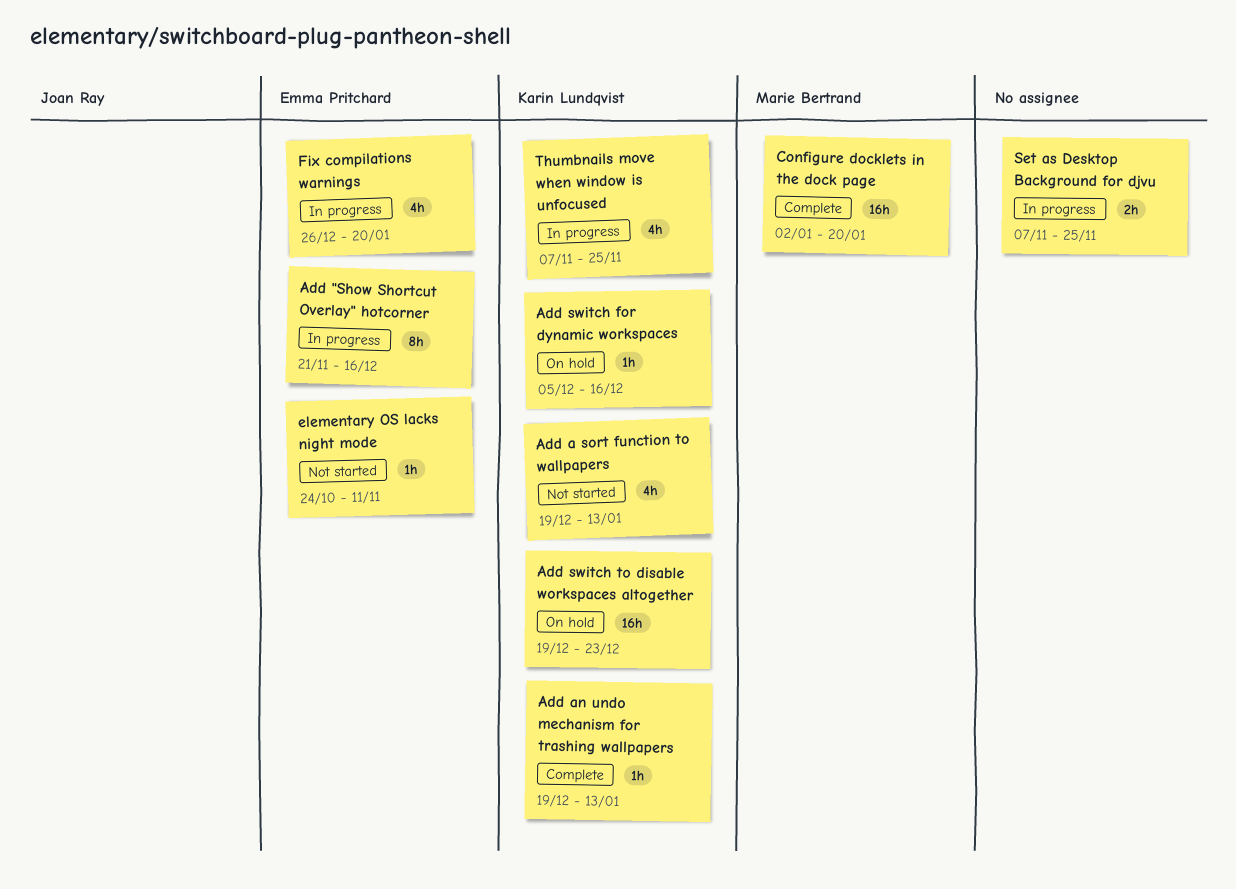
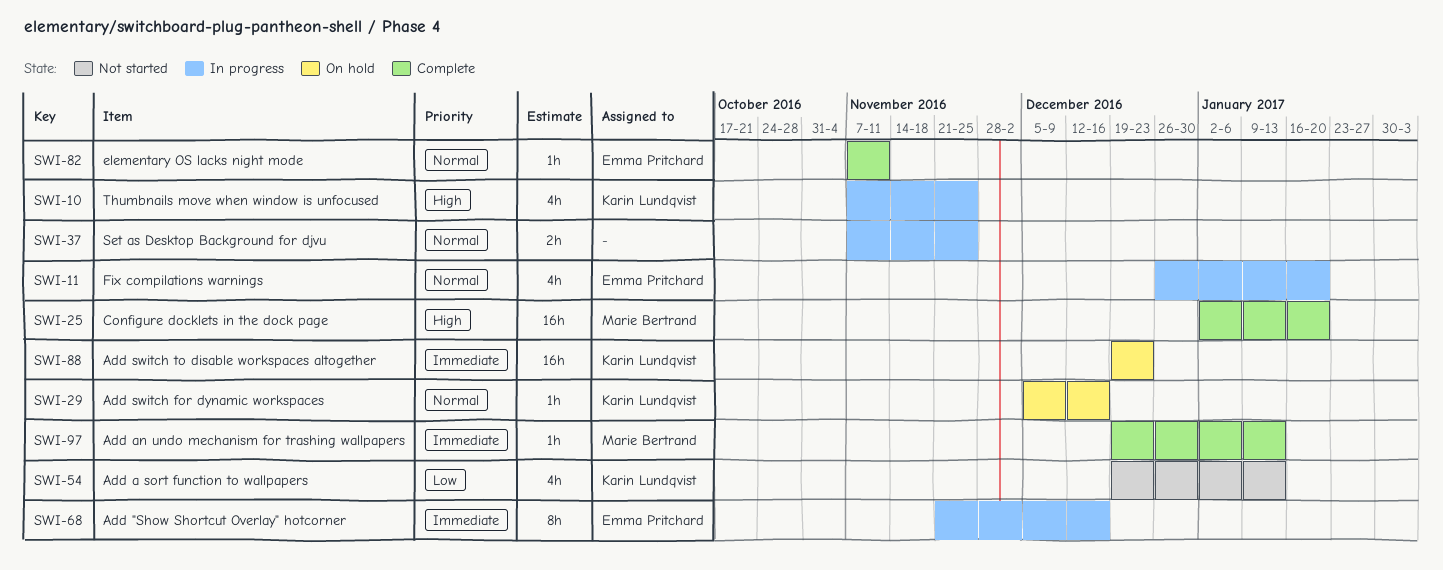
Add an undo mechanism for trashing wallpapers, owner: Karin Lundqvist -> Marie Bertrand
elementary OS lacks night mode, status: Not started -> Complete
elementary OS lacks night mode, start: Oct 24 -> Nov 7

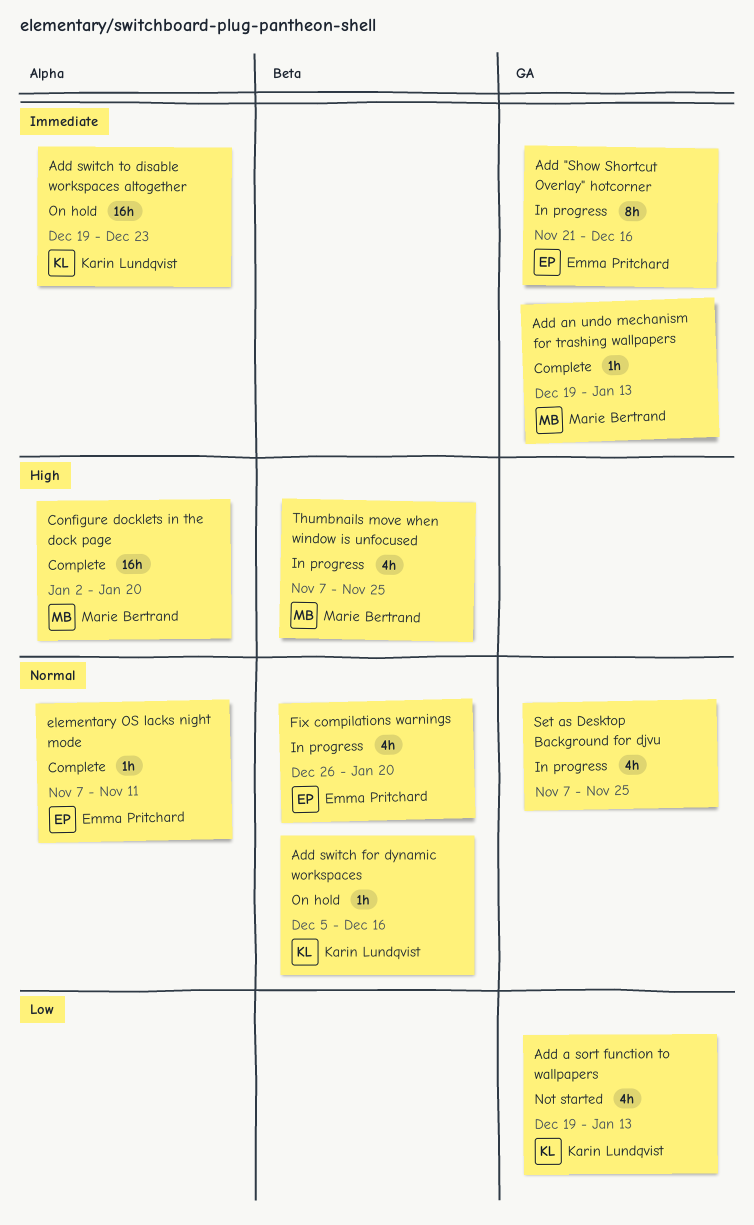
Set as Desktop Background for djvu, estimate: 2h -> 4h
Thumbnails move when window is unfocused, owner: Karin Lundqvist -> Marie Bertrand

